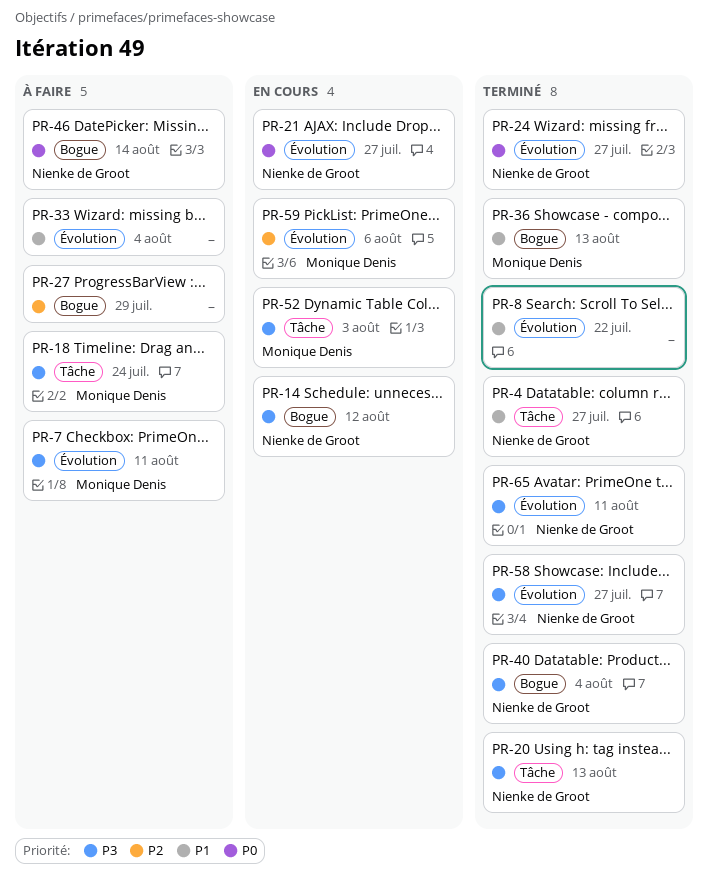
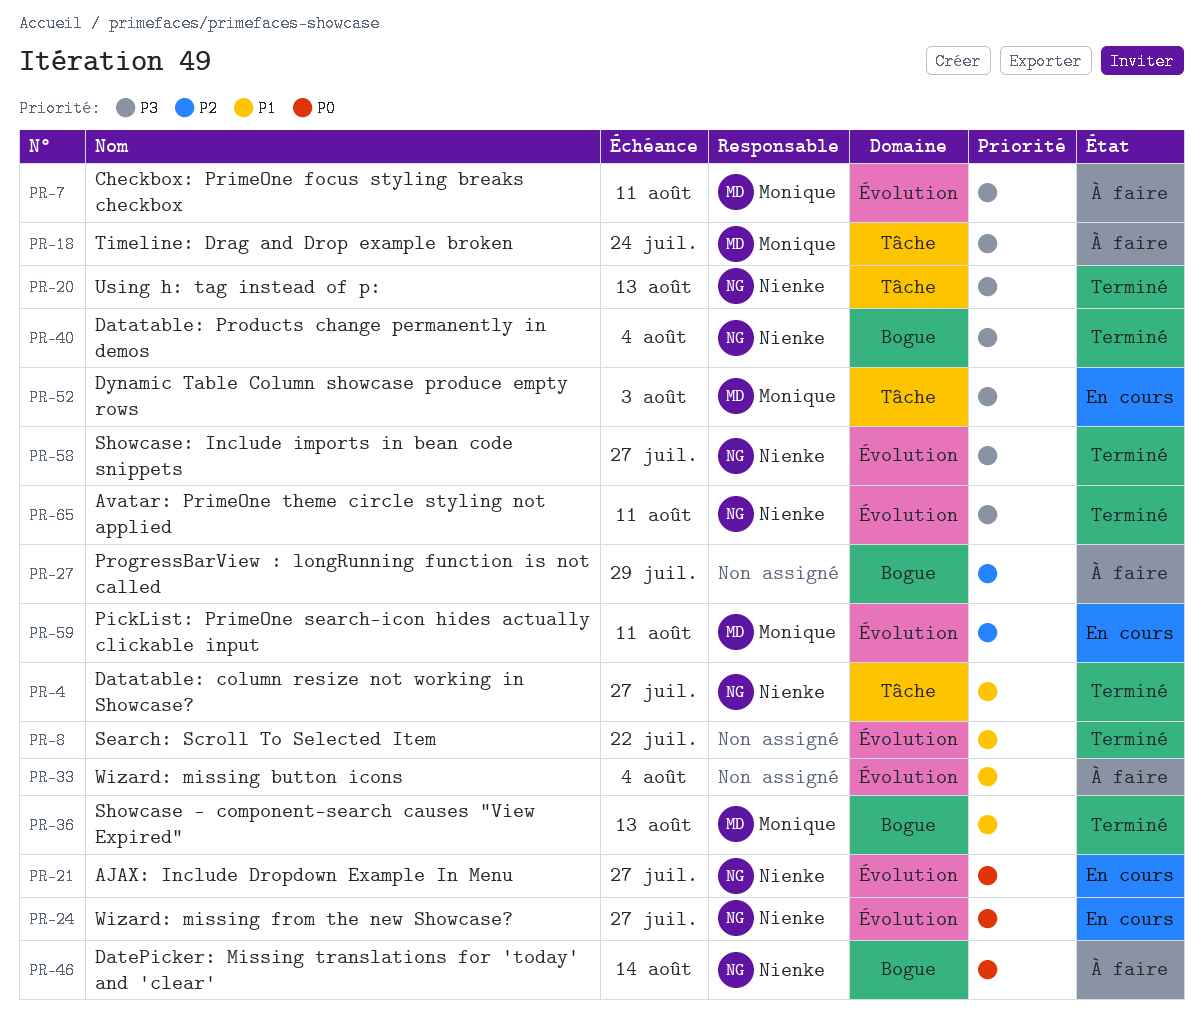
PR-14: present -> none
PR-24, status: Terminé -> En cours
PR-59, due: Aug 6 -> Aug 11

